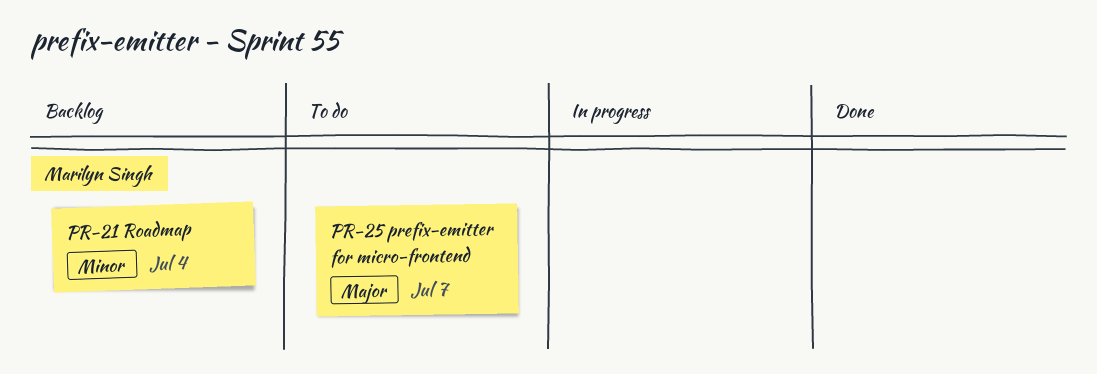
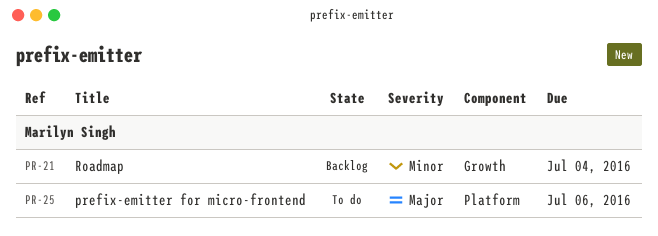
PR-25, due: Jul 7 -> Jul 6

